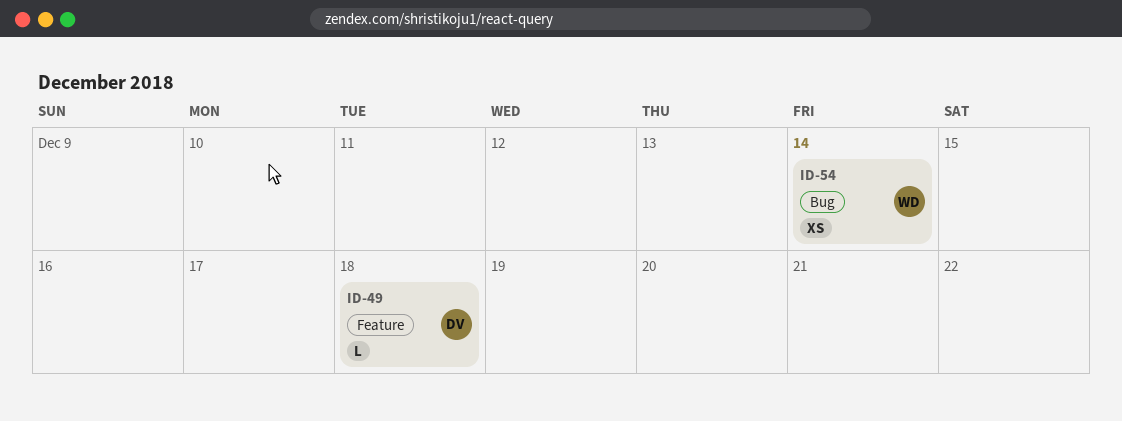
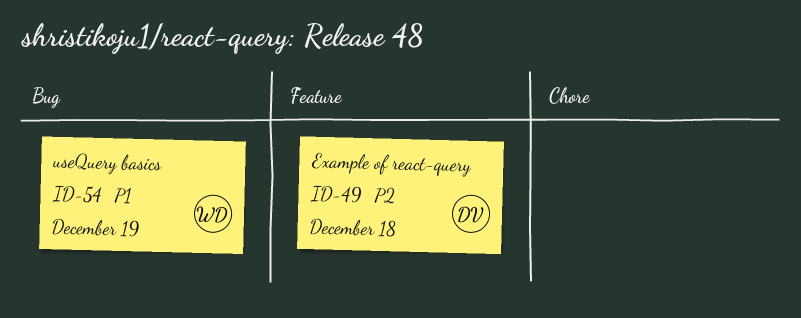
ID-54, due: Dec 14 -> Dec 19

